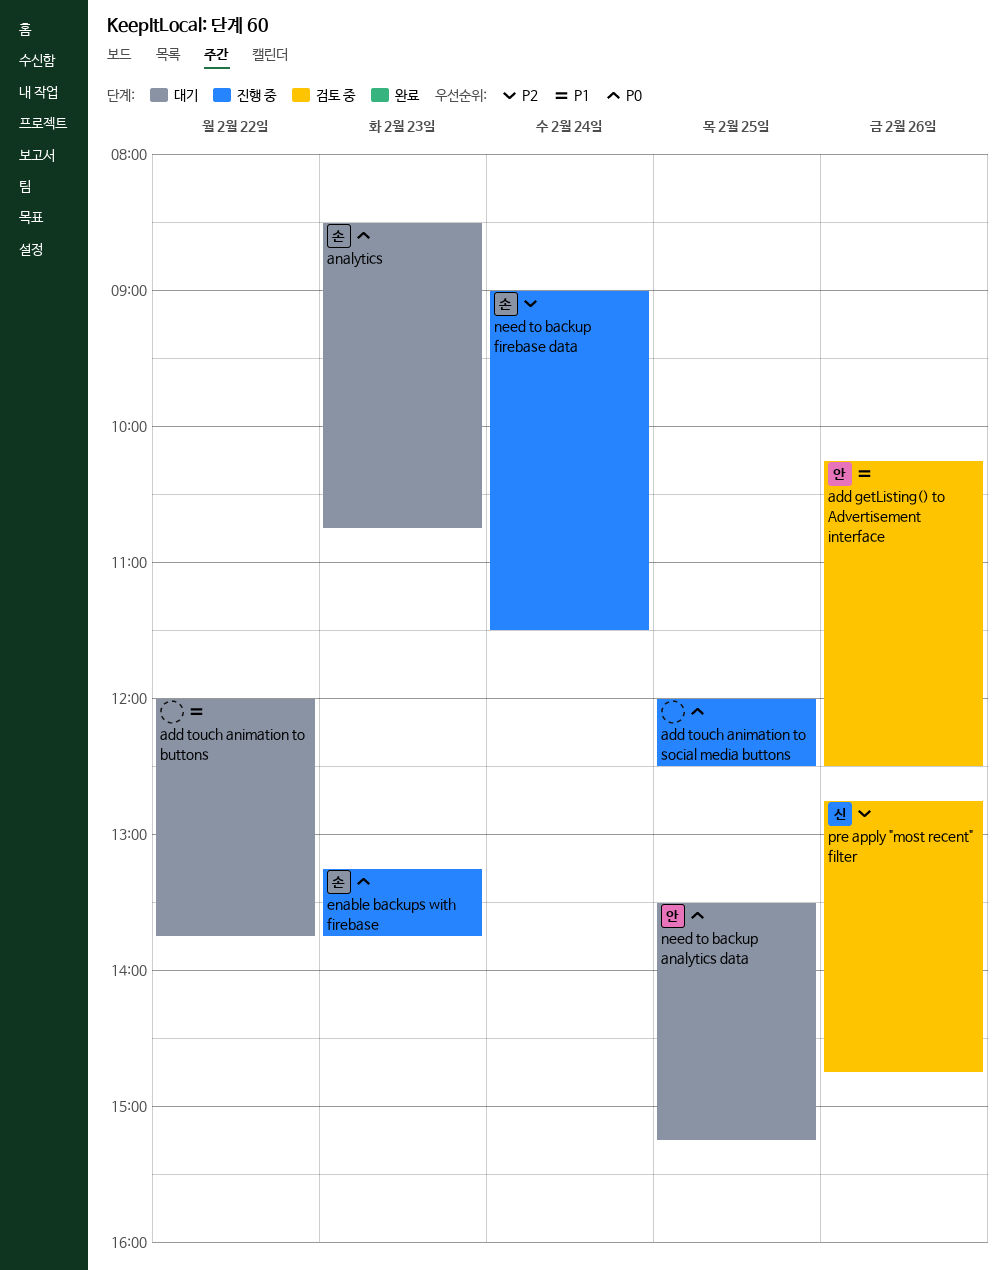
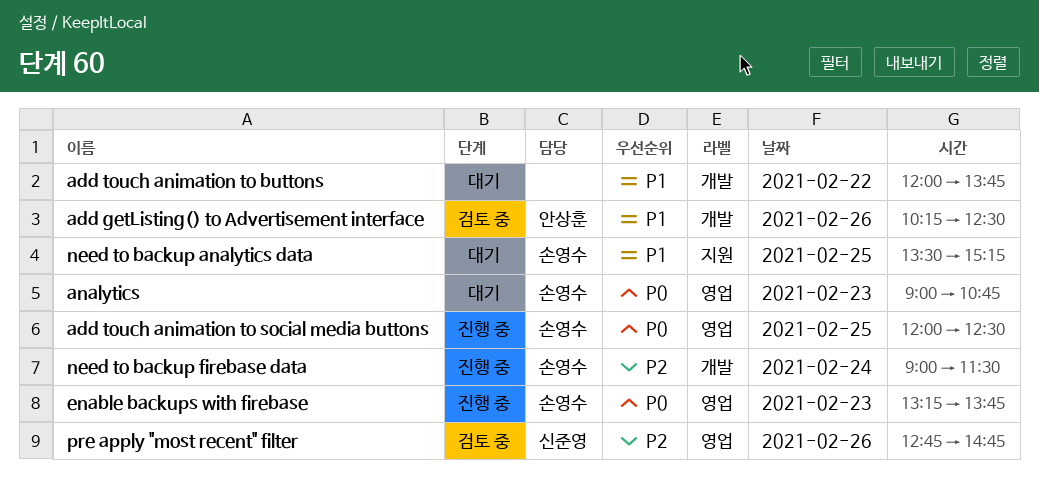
add touch animation to social media buttons, owner: none -> 손영수
analytics, begins: 08:30 -> 09:00
need to backup analytics data, owner: 안상훈 -> 손영수
need to backup analytics data, priority: P0 -> P1

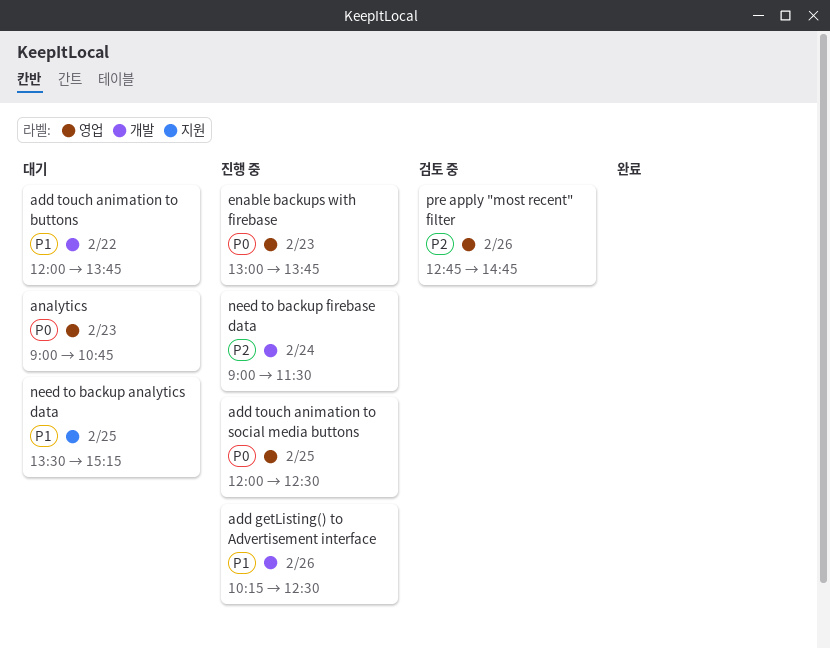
add getListing() to Advertisement interface, status: 검토 중 -> 진행 중
enable backups with firebase, begins: 13:15 -> 13:00

